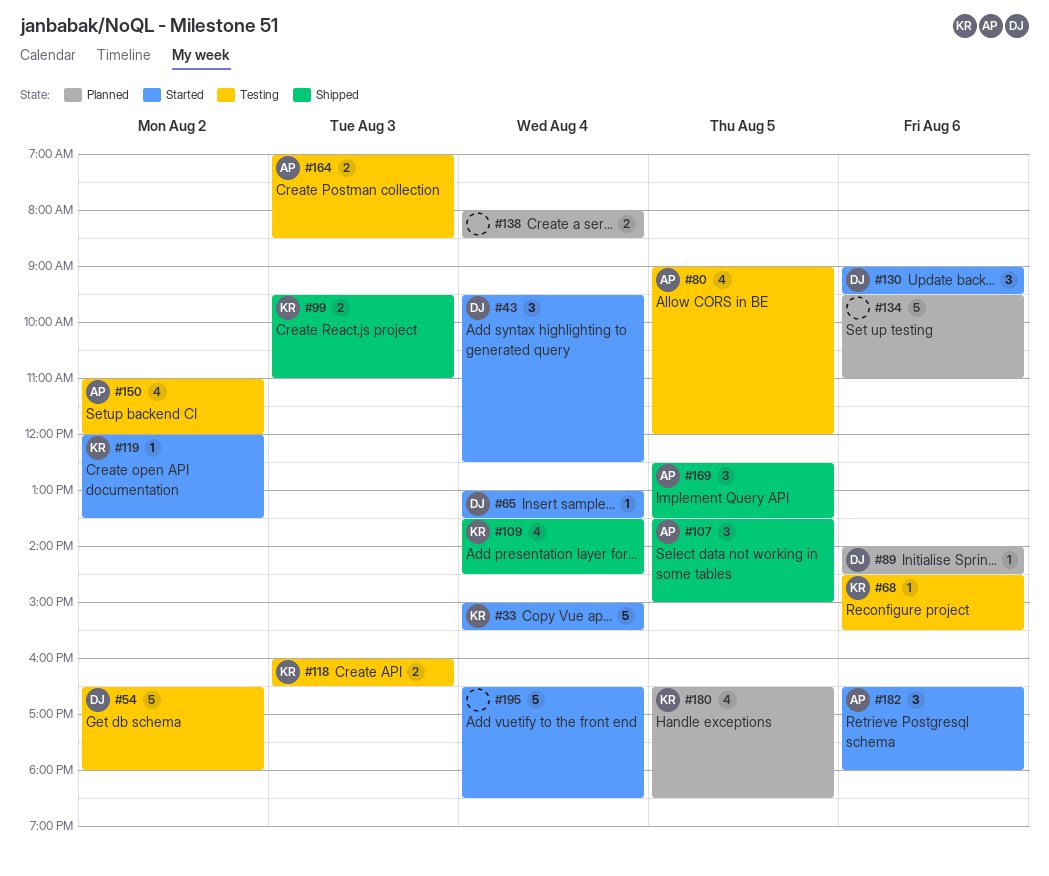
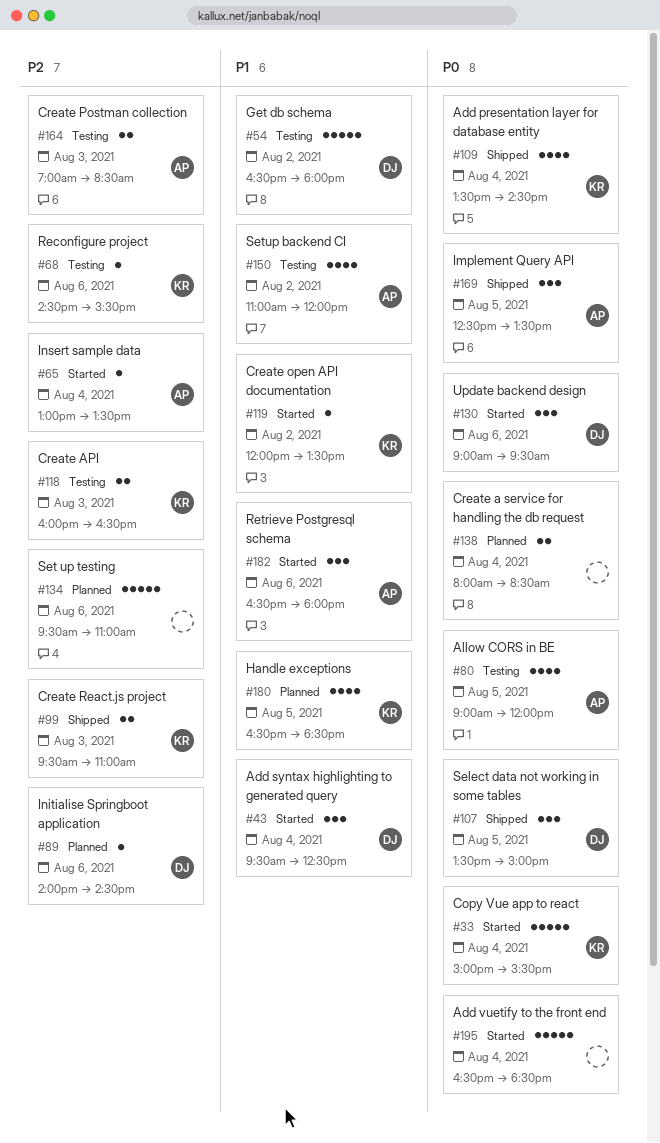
#65, owner: DJ -> AP
#107, owner: AP -> DJ

